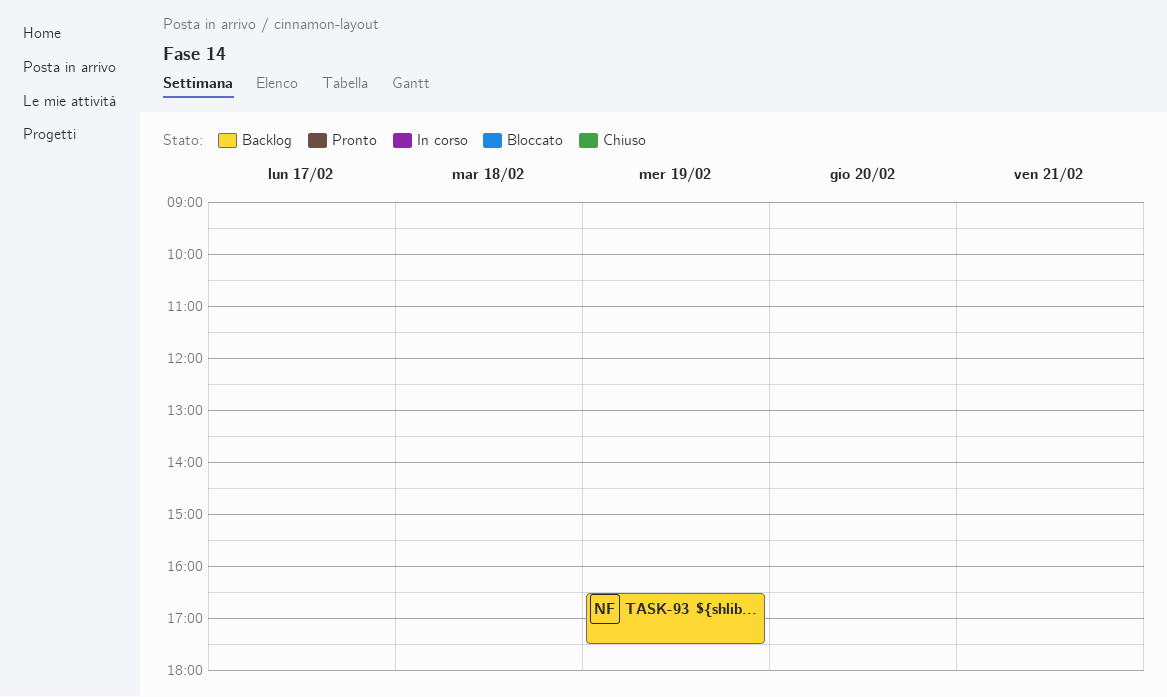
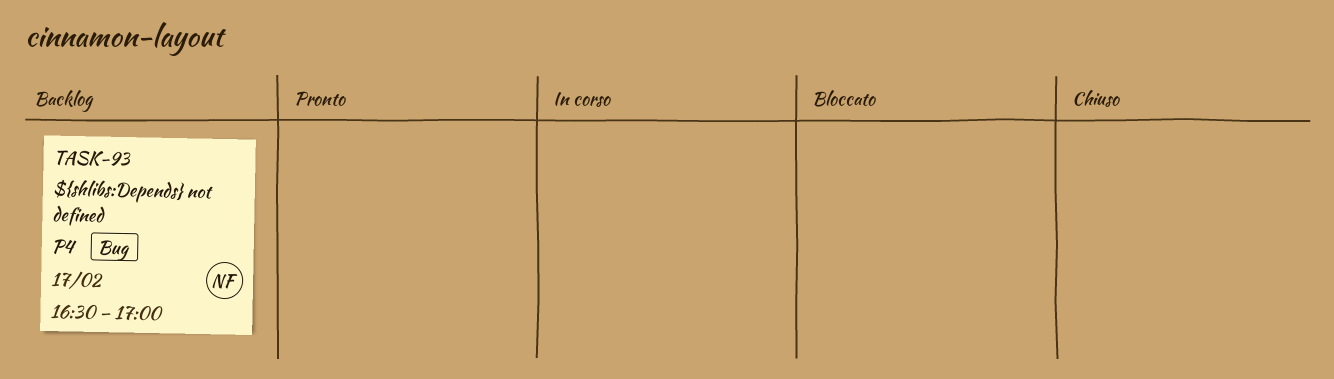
TASK-93, day: Feb 19 -> Feb 17
TASK-93, ends: 17:30 -> 17:00

